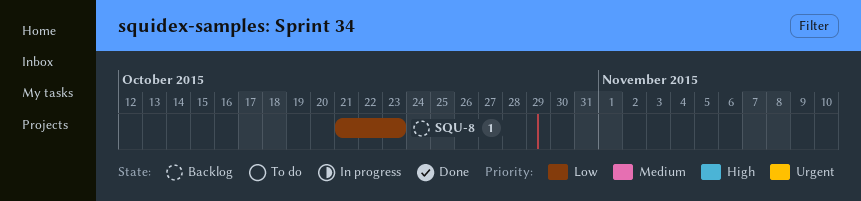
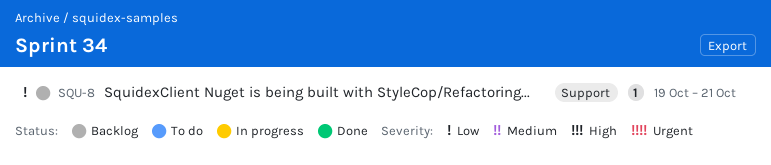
SQU-8, start: Oct 21 -> Oct 19
SQU-8, due: Oct 23 -> Oct 21

